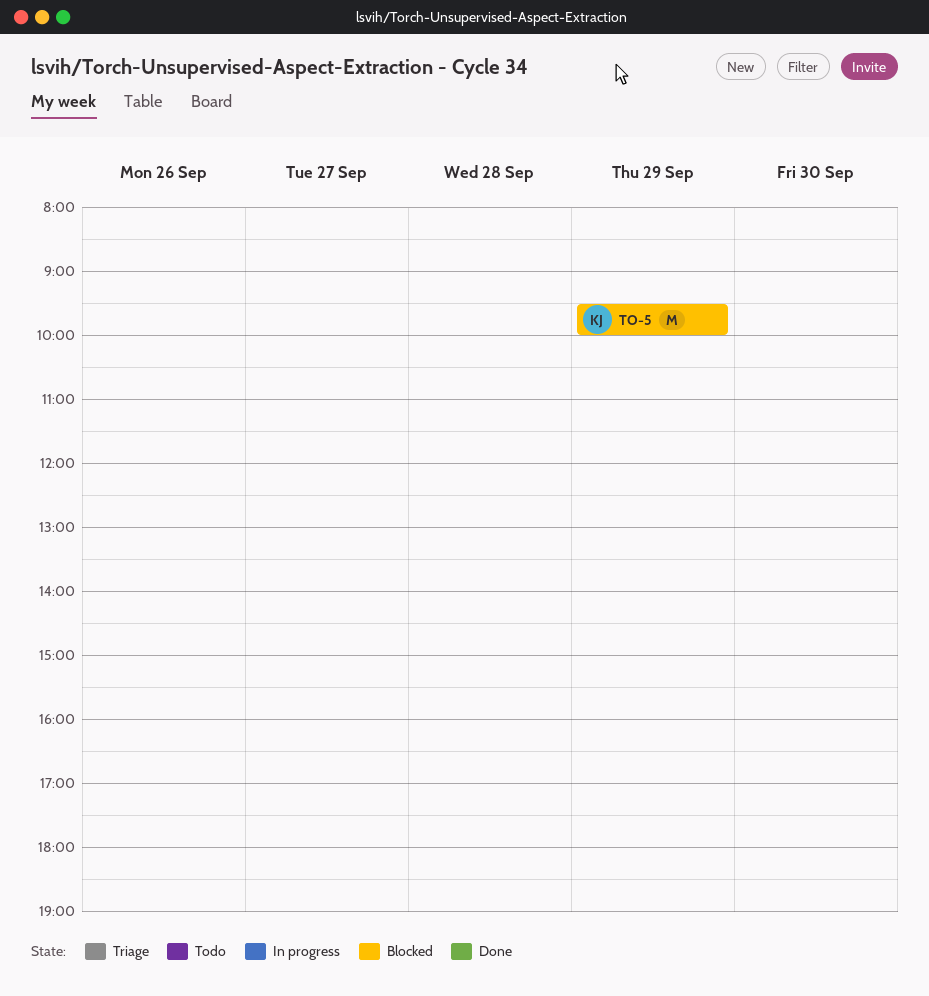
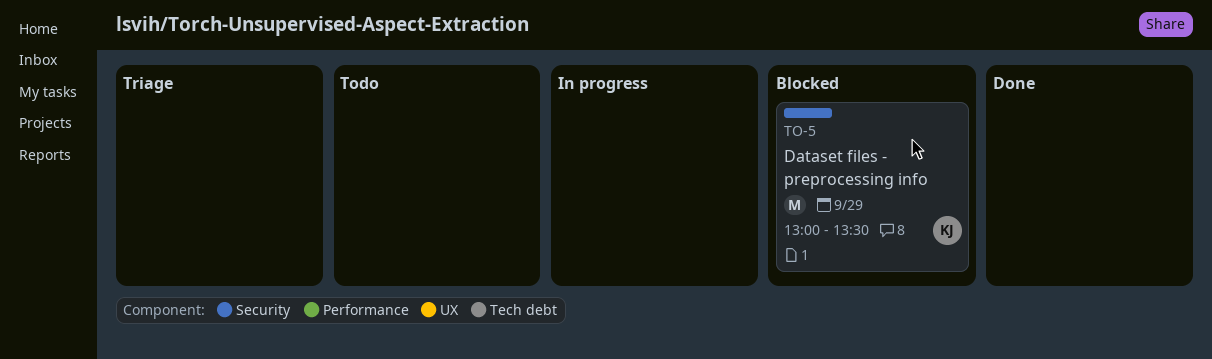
TO-5, begins: 09:30 -> 13:00
TO-5, ends: 10:00 -> 13:30

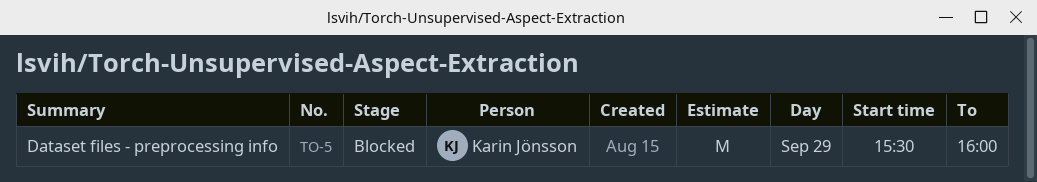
TO-5, begins: 13:00 -> 15:30
TO-5, ends: 13:30 -> 16:00

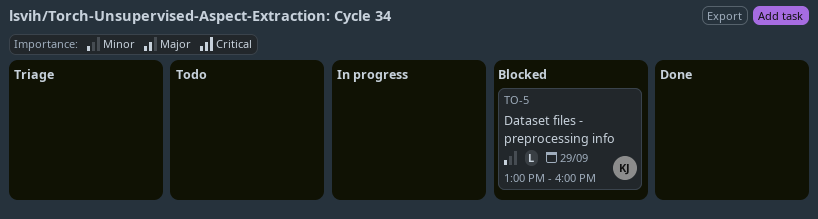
TO-5, estimate: M -> L
TO-5, begins: 15:30 -> 13:00

